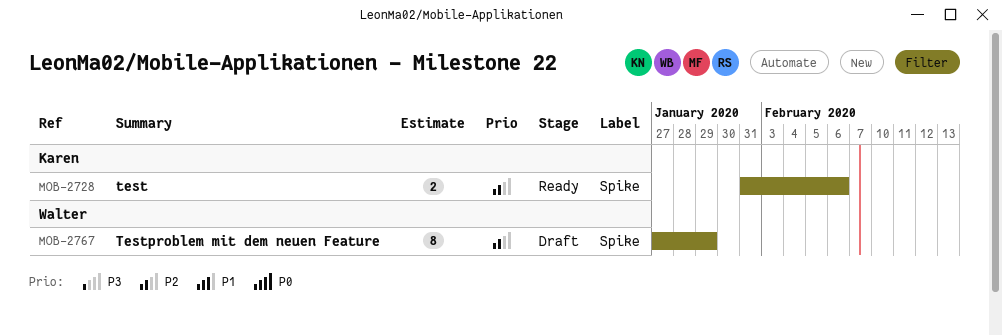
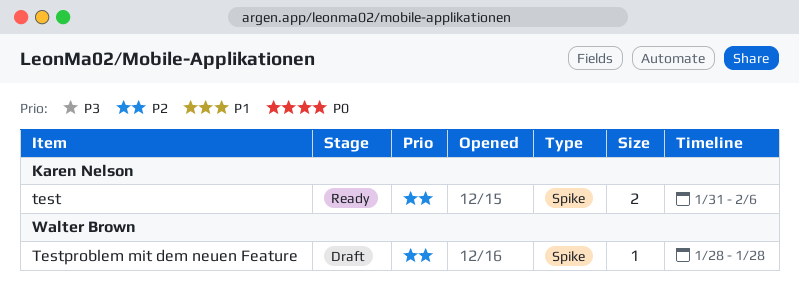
Testproblem mit dem neuen Feature, estimate: 8 -> 1
Testproblem mit dem neuen Feature, start: Jan 27 -> Jan 28
Testproblem mit dem neuen Feature, due: Jan 29 -> Jan 28

